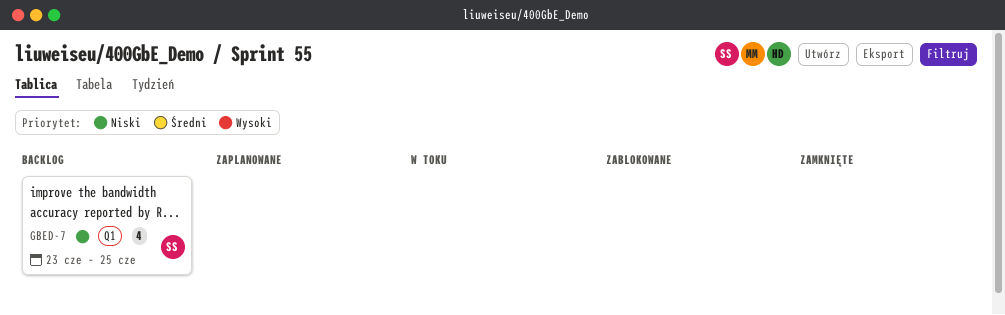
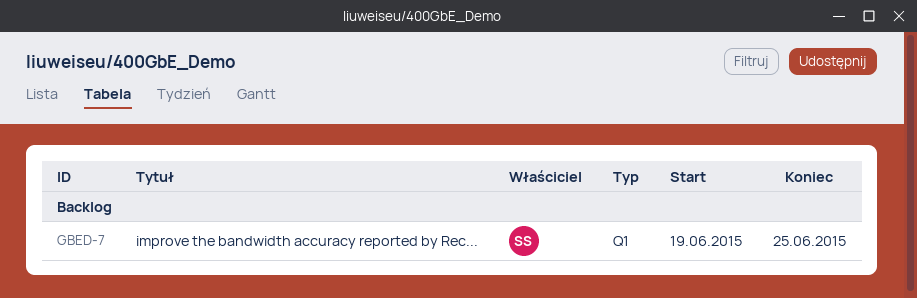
GBED-7, start: Jun 23 -> Jun 19

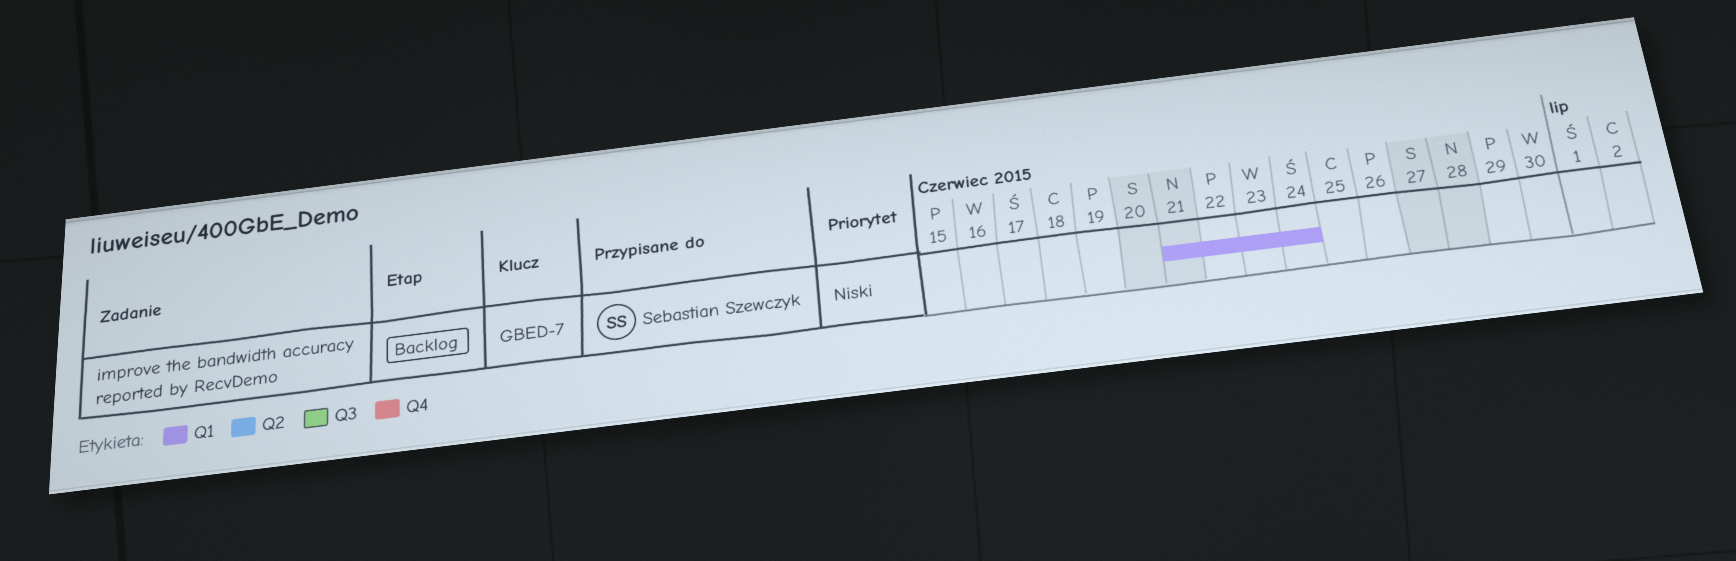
GBED-7, start: Jun 19 -> Jun 21
GBED-7, due: Jun 25 -> Jun 24

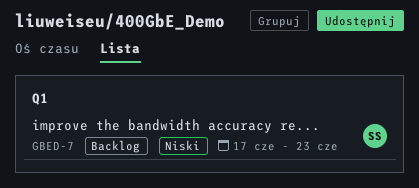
GBED-7, start: Jun 21 -> Jun 17
GBED-7, due: Jun 24 -> Jun 23

